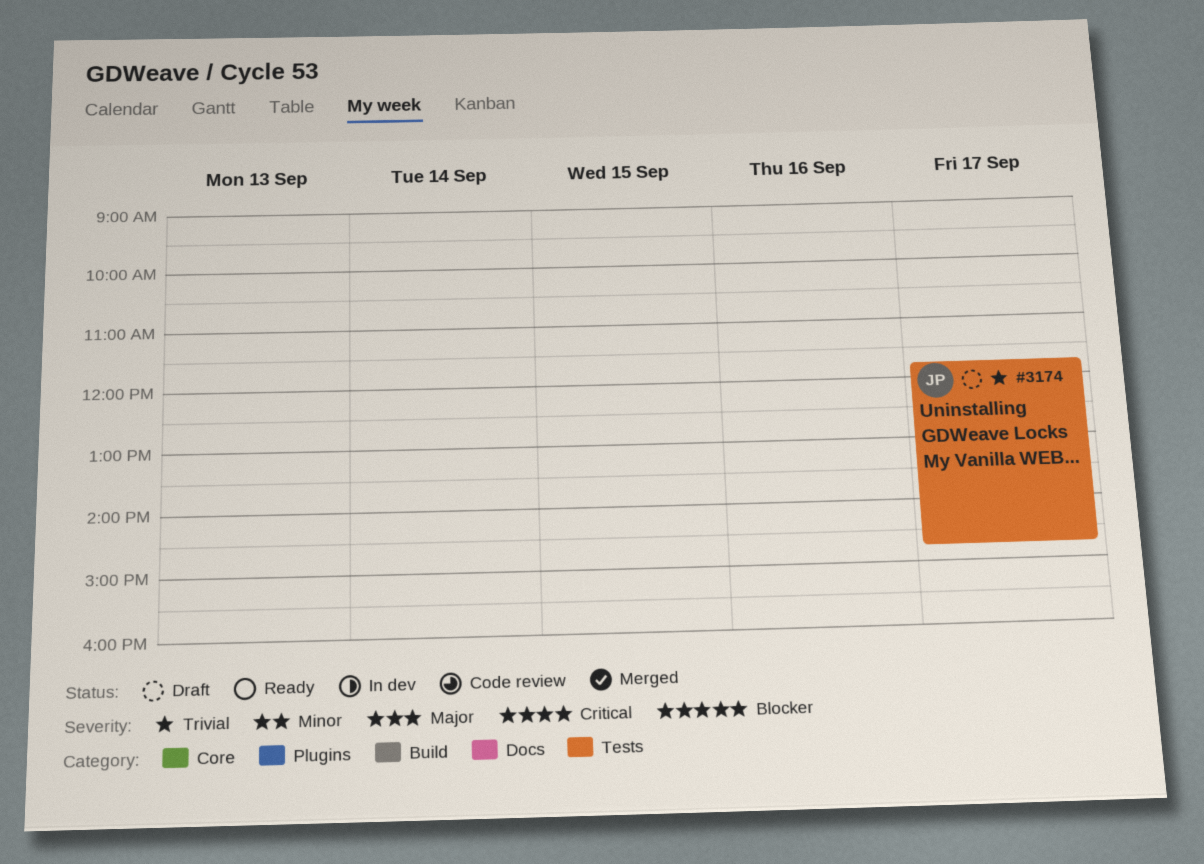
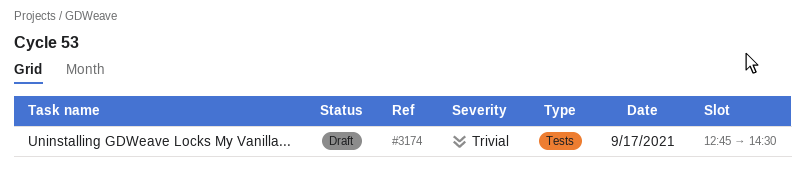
#3174, begins: 11:45 -> 12:45
#3174, ends: 14:45 -> 14:30

